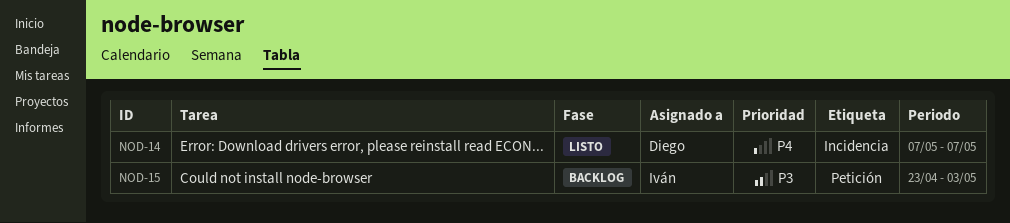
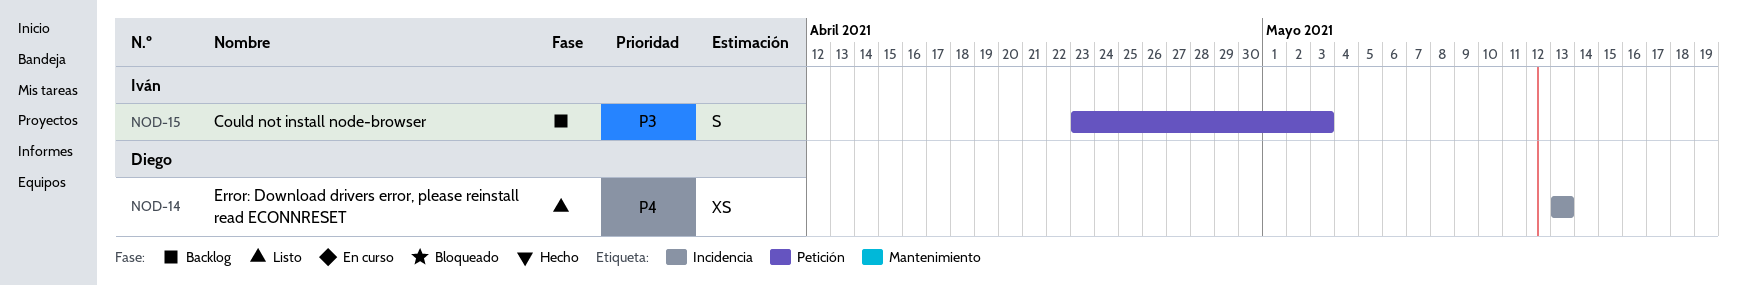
NOD-14, start: May 7 -> May 13
NOD-14, due: May 7 -> May 13

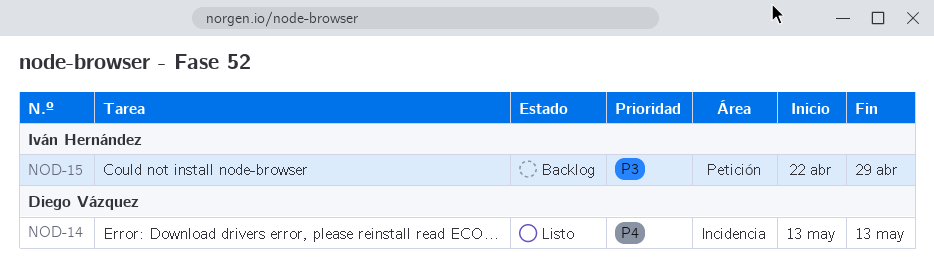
NOD-15, start: Apr 23 -> Apr 22
NOD-15, due: May 3 -> Apr 29

